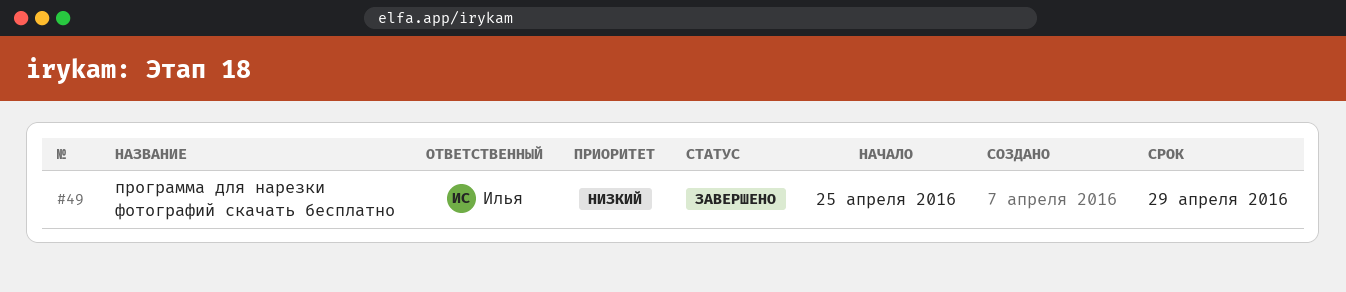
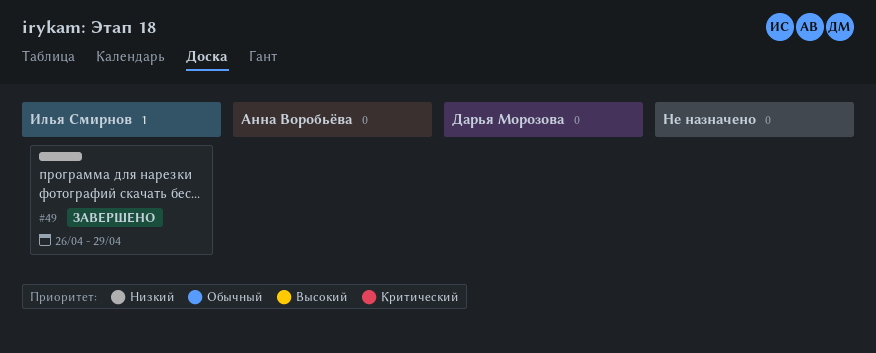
#49, start: Apr 25 -> Apr 26

